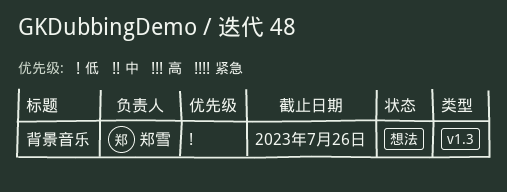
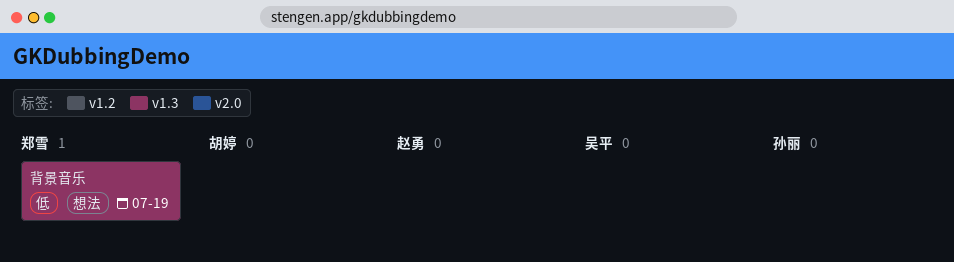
背景音乐, due: Jul 26 -> Jul 19

